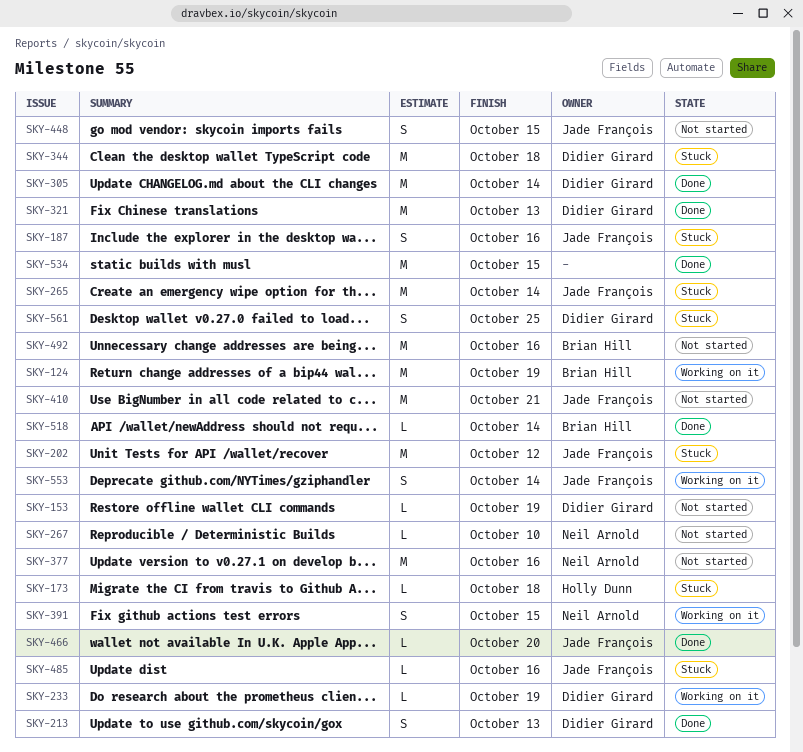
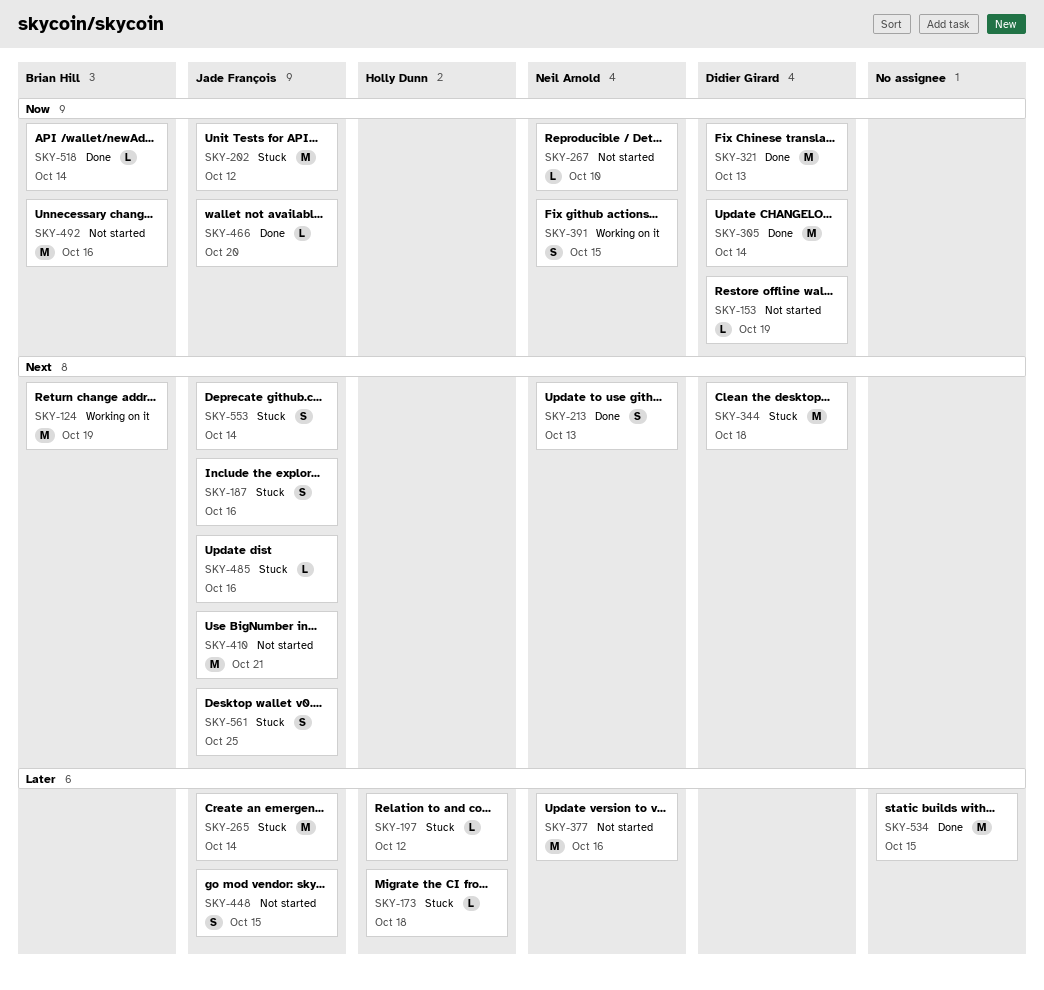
SKY-197: none -> present
SKY-213, owner: Didier Girard -> Neil Arnold
SKY-233: present -> none
SKY-553, status: Working on it -> Stuck
SKY-561, owner: Didier Girard -> Jade François

